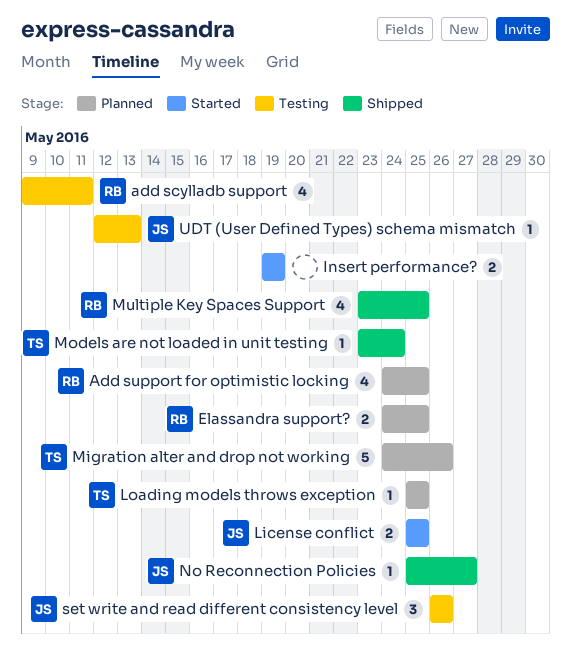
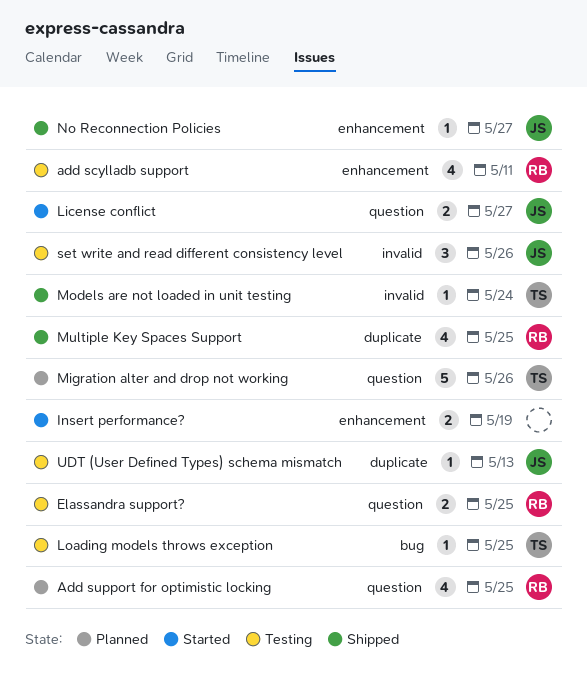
Elassandra support?, status: Planned -> Testing
License conflict, due: May 25 -> May 27
Loading models throws exception, status: Planned -> Testing

